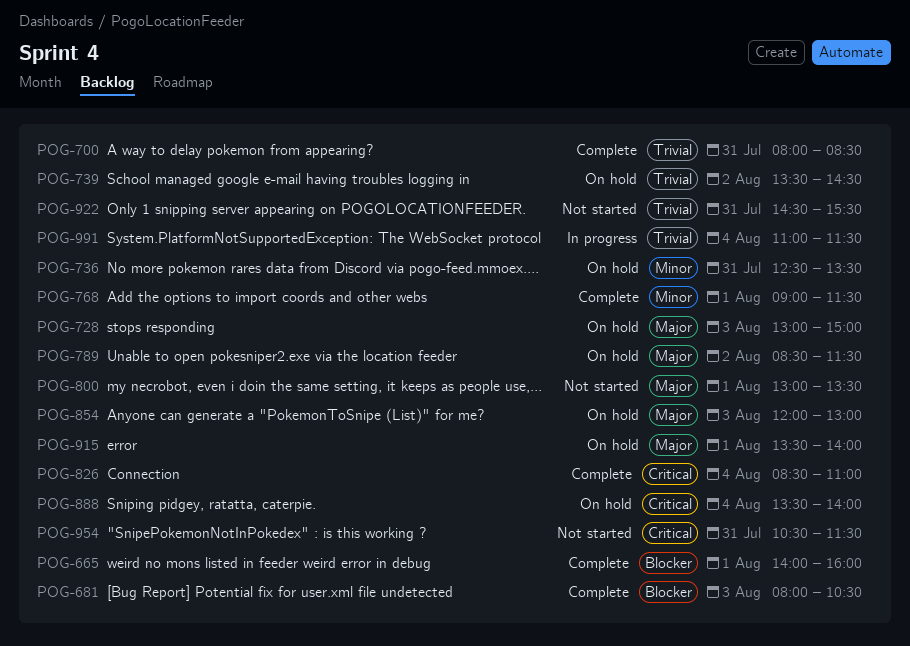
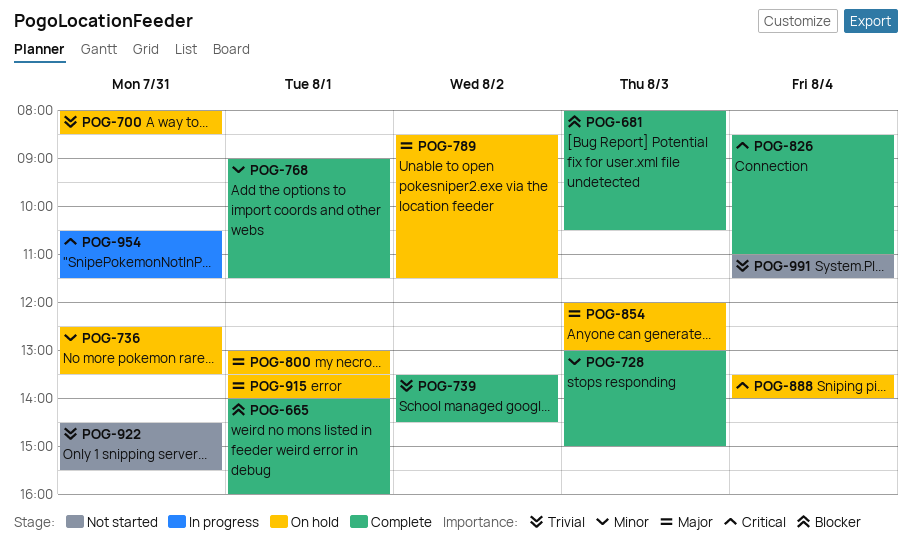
POG-700, status: Complete -> On hold
POG-728, status: On hold -> Complete
POG-728, priority: Major -> Minor
POG-739, status: On hold -> Complete
POG-800, status: Not started -> On hold
POG-954, status: Not started -> In progress
POG-991, status: In progress -> Not started

